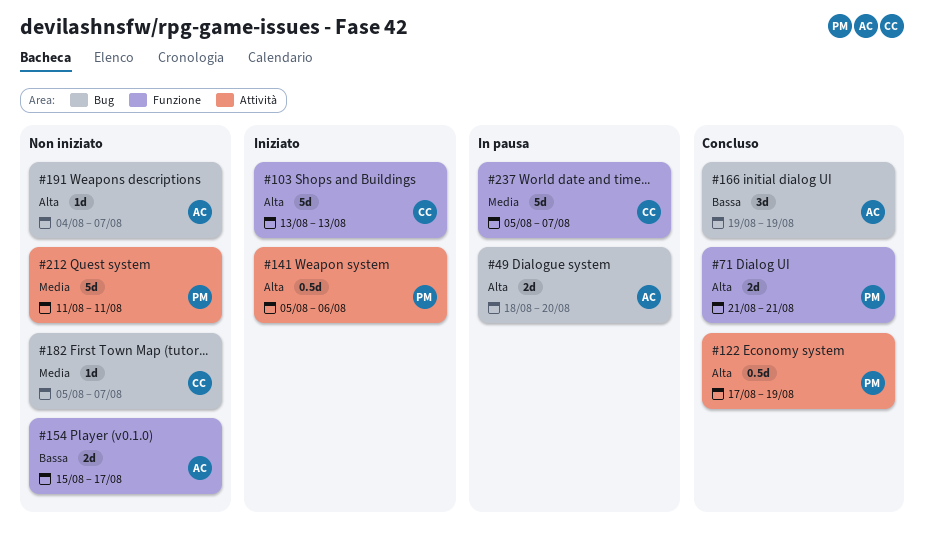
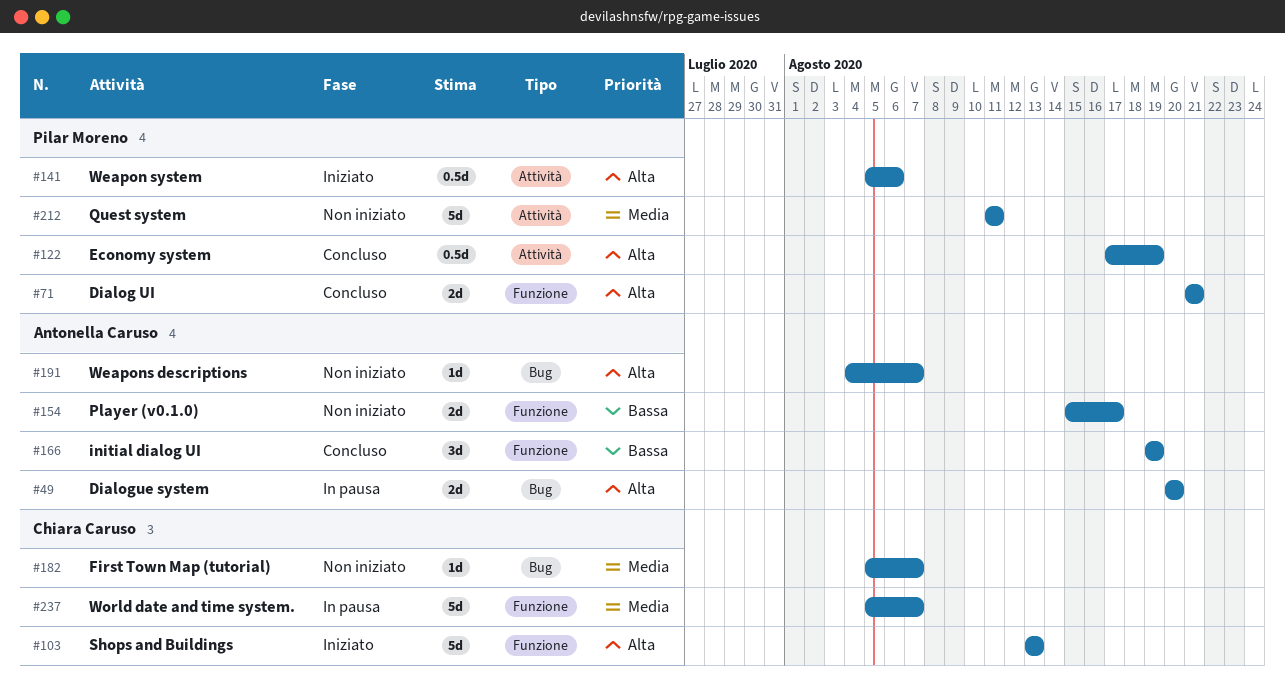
#49, start: Aug 18 -> Aug 20
#166, label: Bug -> Funzione

